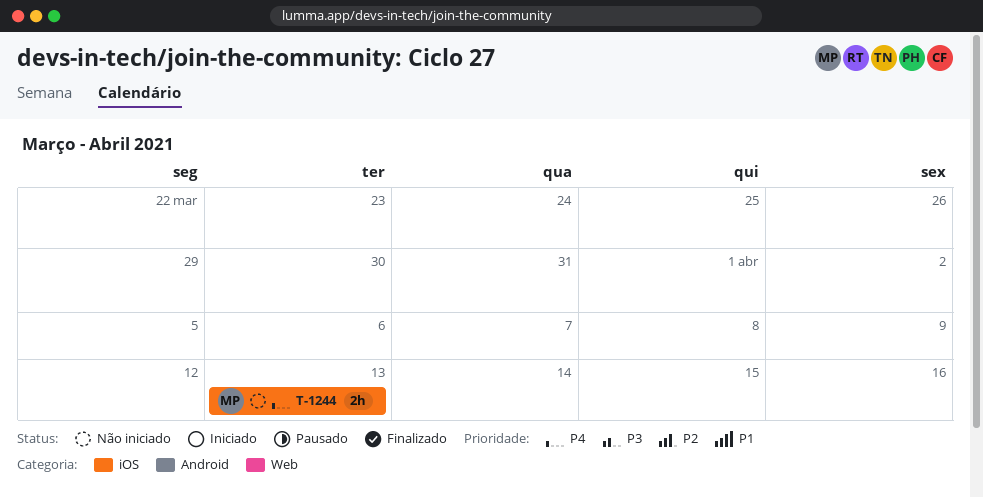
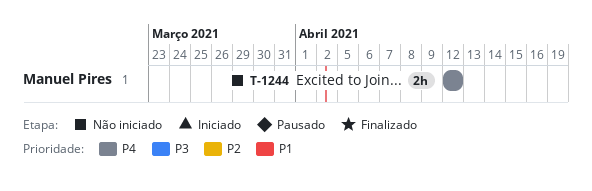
T-1244, start: Apr 13 -> Apr 12
T-1244, due: Apr 13 -> Apr 12

